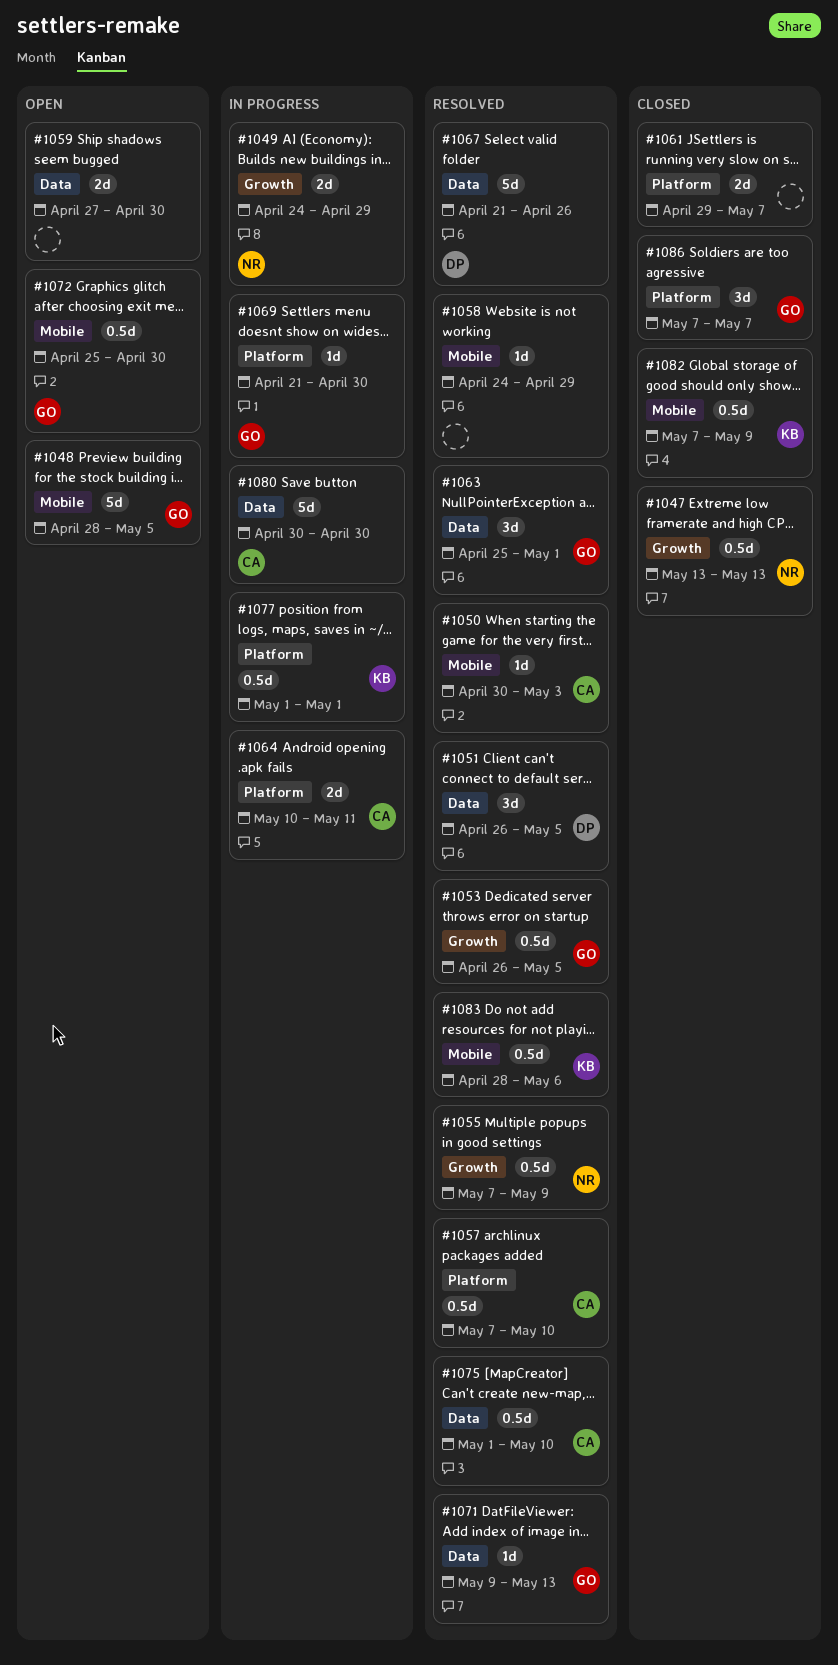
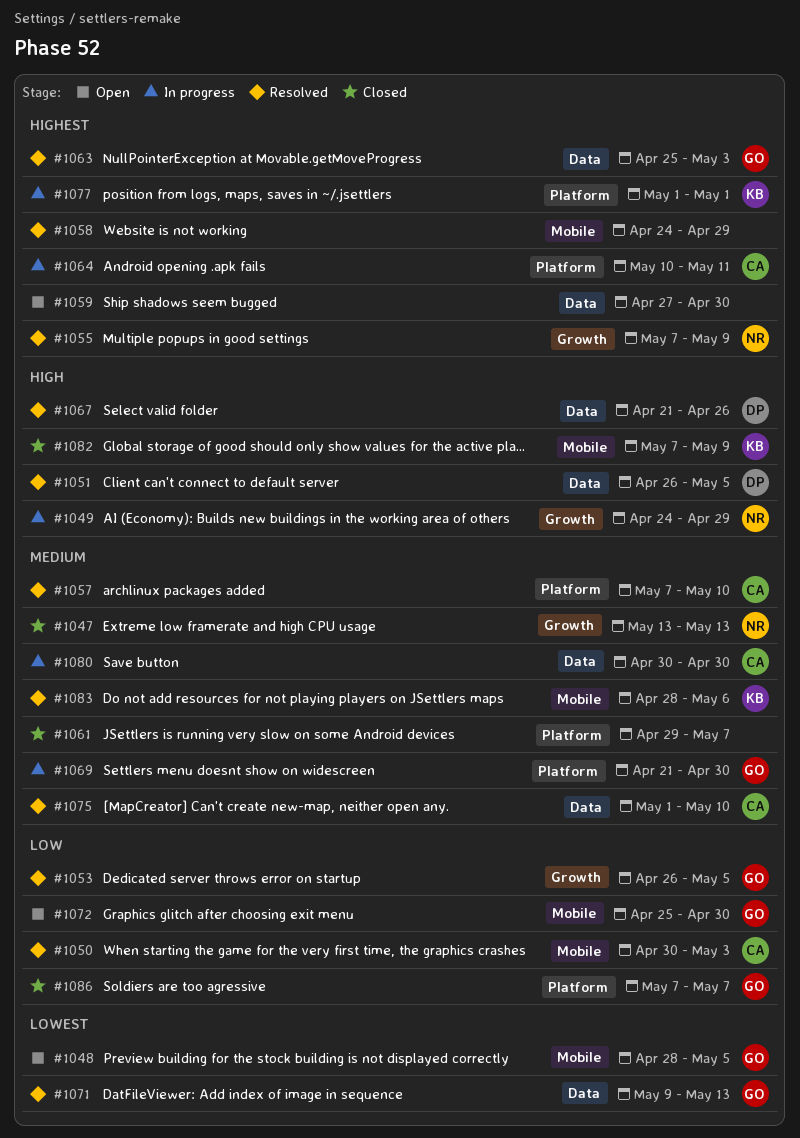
#1063, due: May 1 -> May 3

